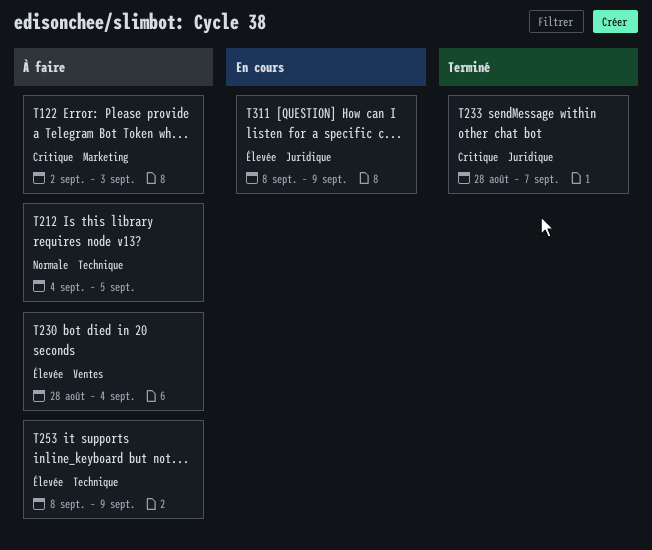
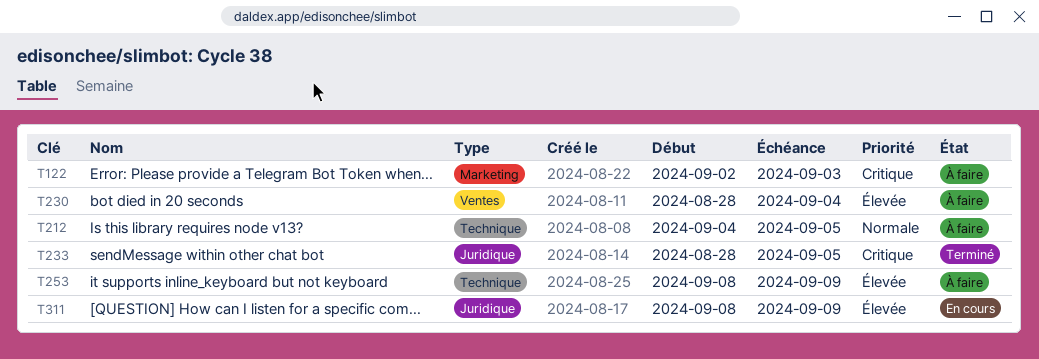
T233, due: Sep 7 -> Sep 5

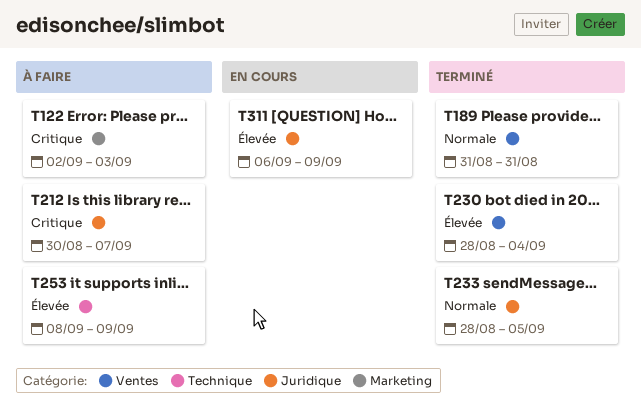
T189: none -> present
T212, priority: Normale -> Critique
T212, label: Technique -> Juridique
T212, start: Sep 4 -> Aug 30
T212, due: Sep 5 -> Sep 7
T230, status: À faire -> Terminé
T233, priority: Critique -> Normale
T311, start: Sep 8 -> Sep 6

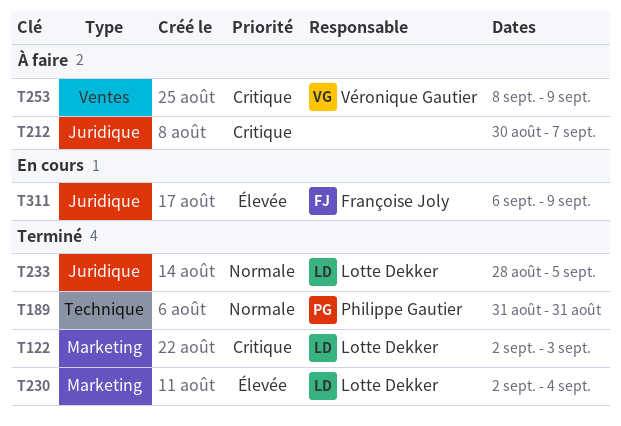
T122, status: À faire -> Terminé
T189, label: Ventes -> Technique
T230, label: Ventes -> Marketing
T230, start: Aug 28 -> Sep 2
T253, priority: Élevée -> Critique
T253, label: Technique -> Ventes

